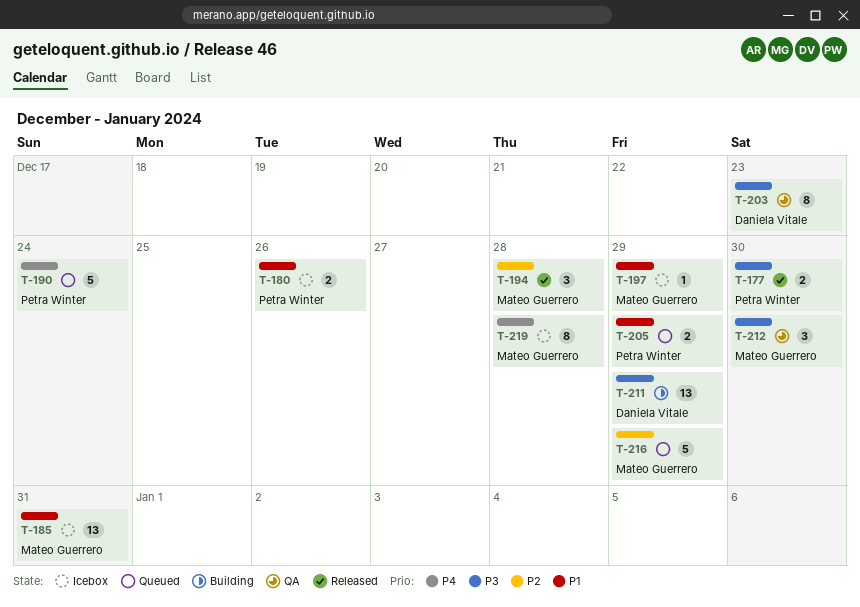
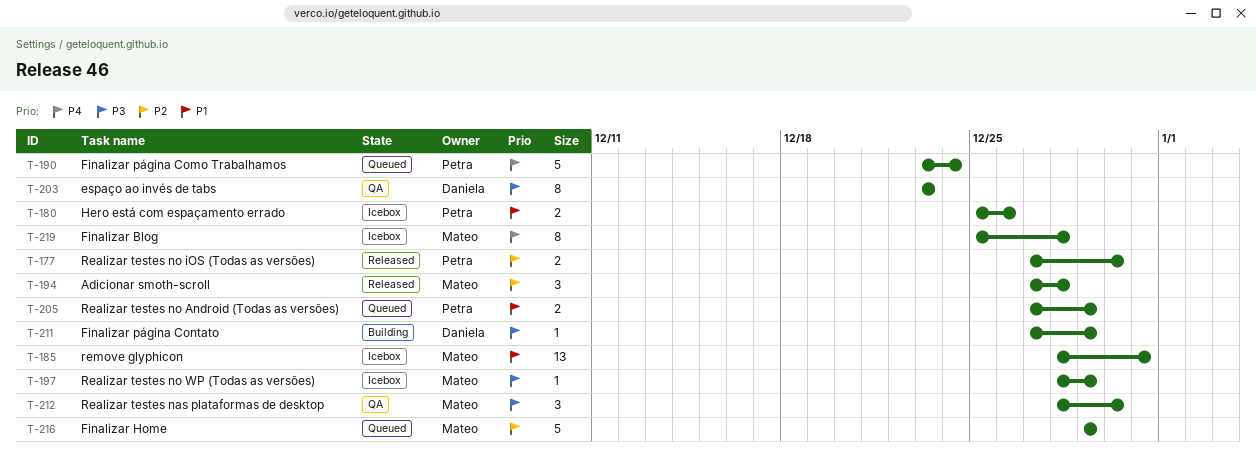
T-177, priority: P3 -> P2
T-197, priority: P1 -> P3
T-211, estimate: 13 -> 1

